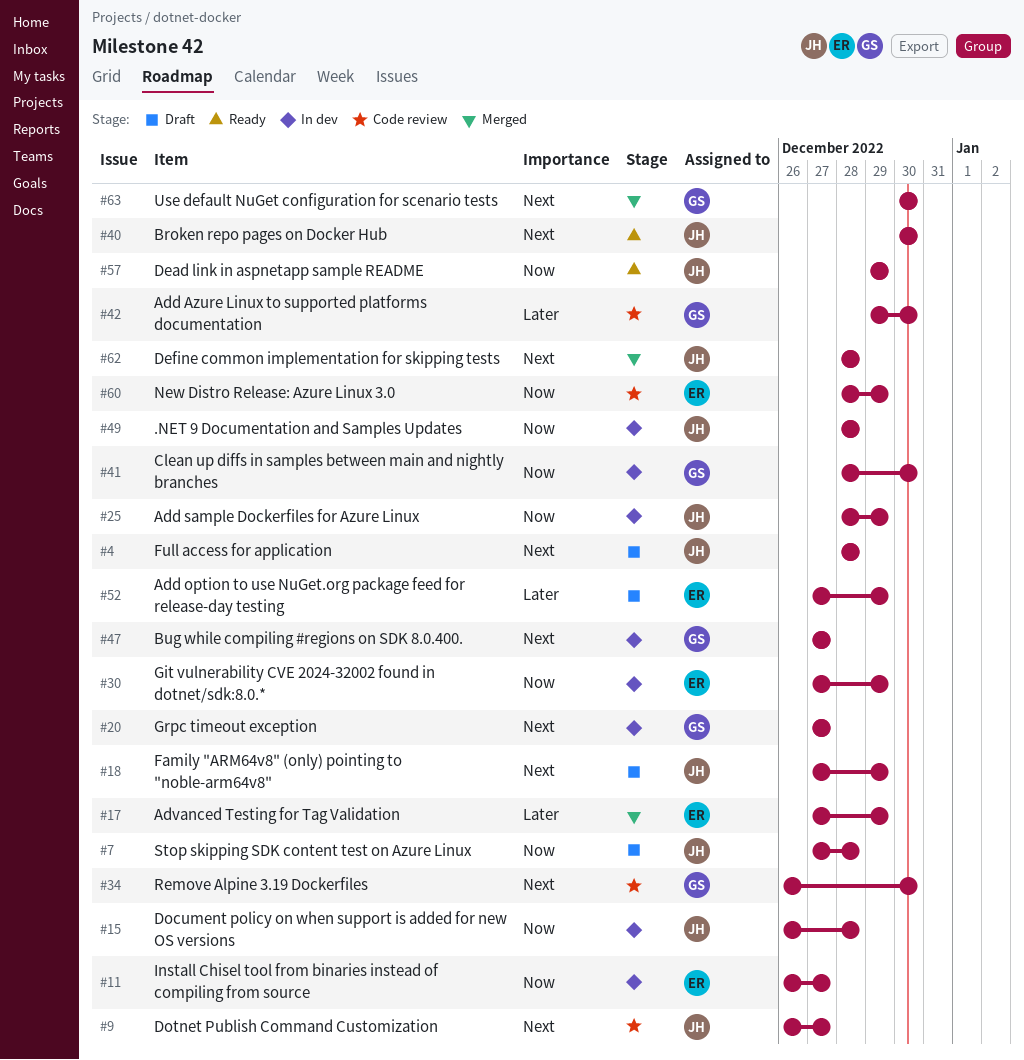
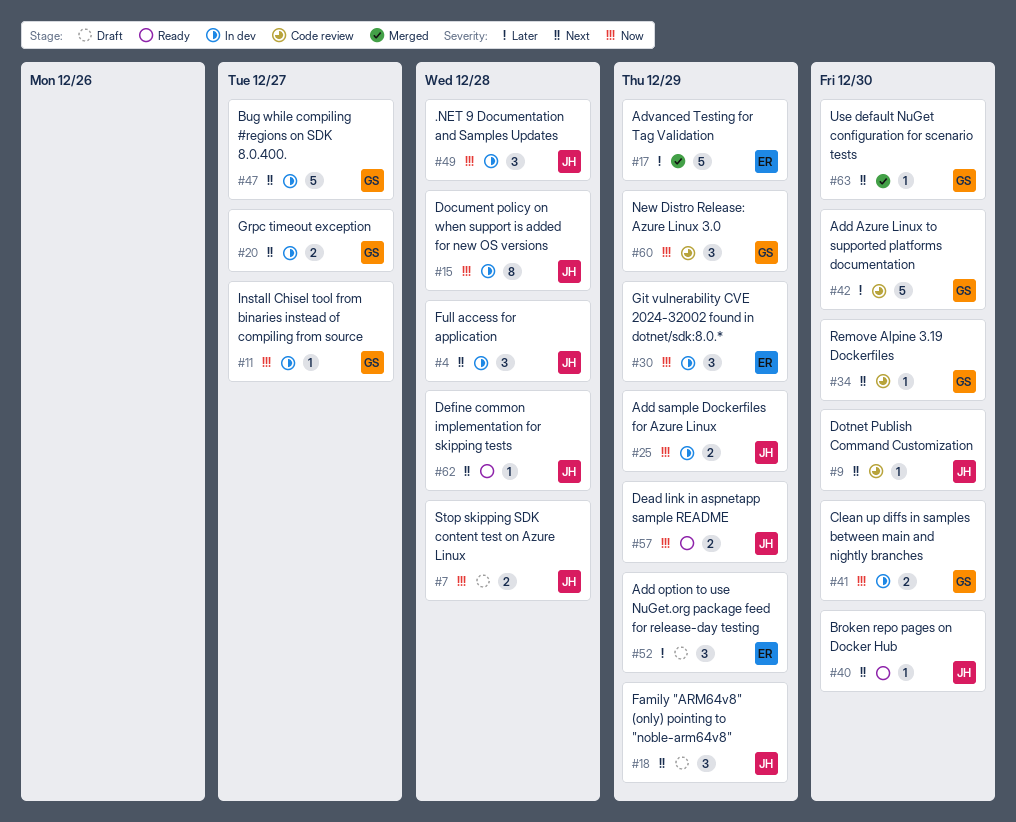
#4, status: Draft -> In dev
#9, due: Dec 27 -> Dec 30
#11, owner: ER -> GS
#60, owner: ER -> GS
#62, status: Merged -> Ready

